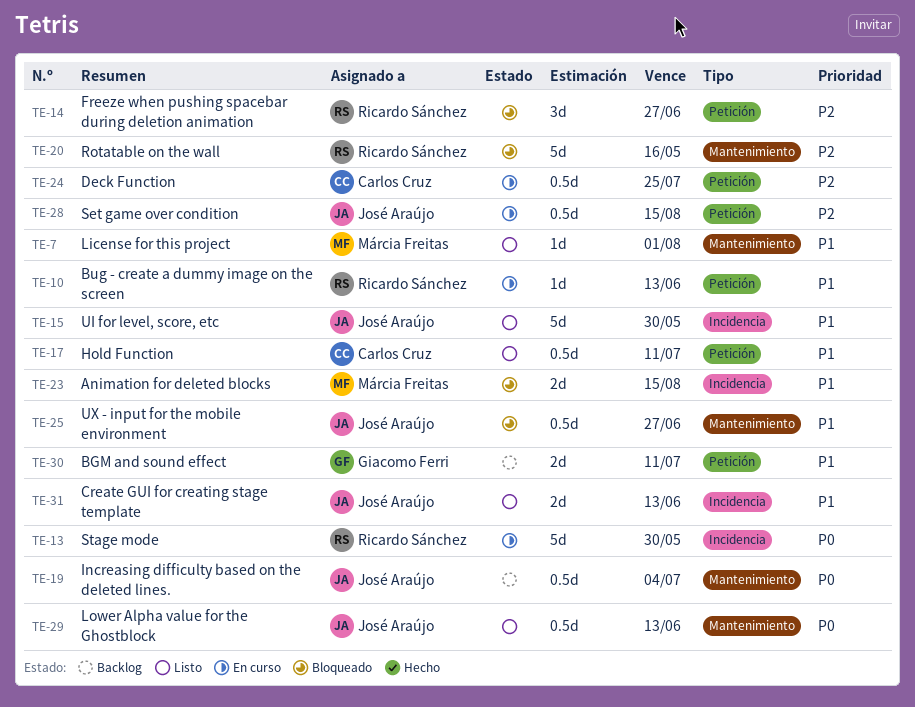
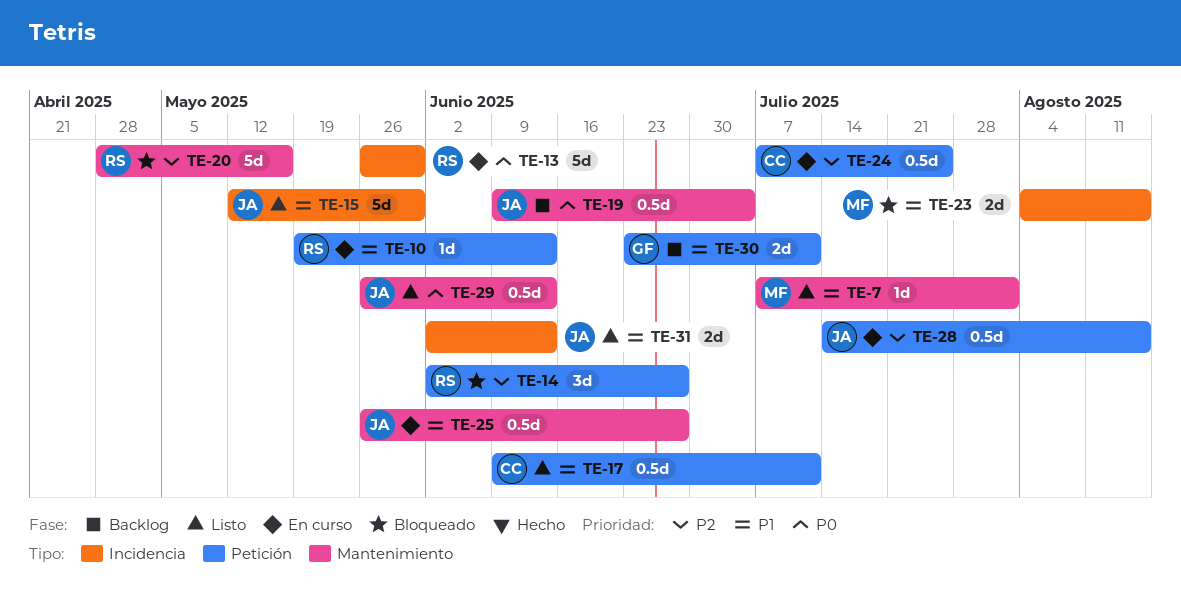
TE-25, status: Bloqueado -> En curso

